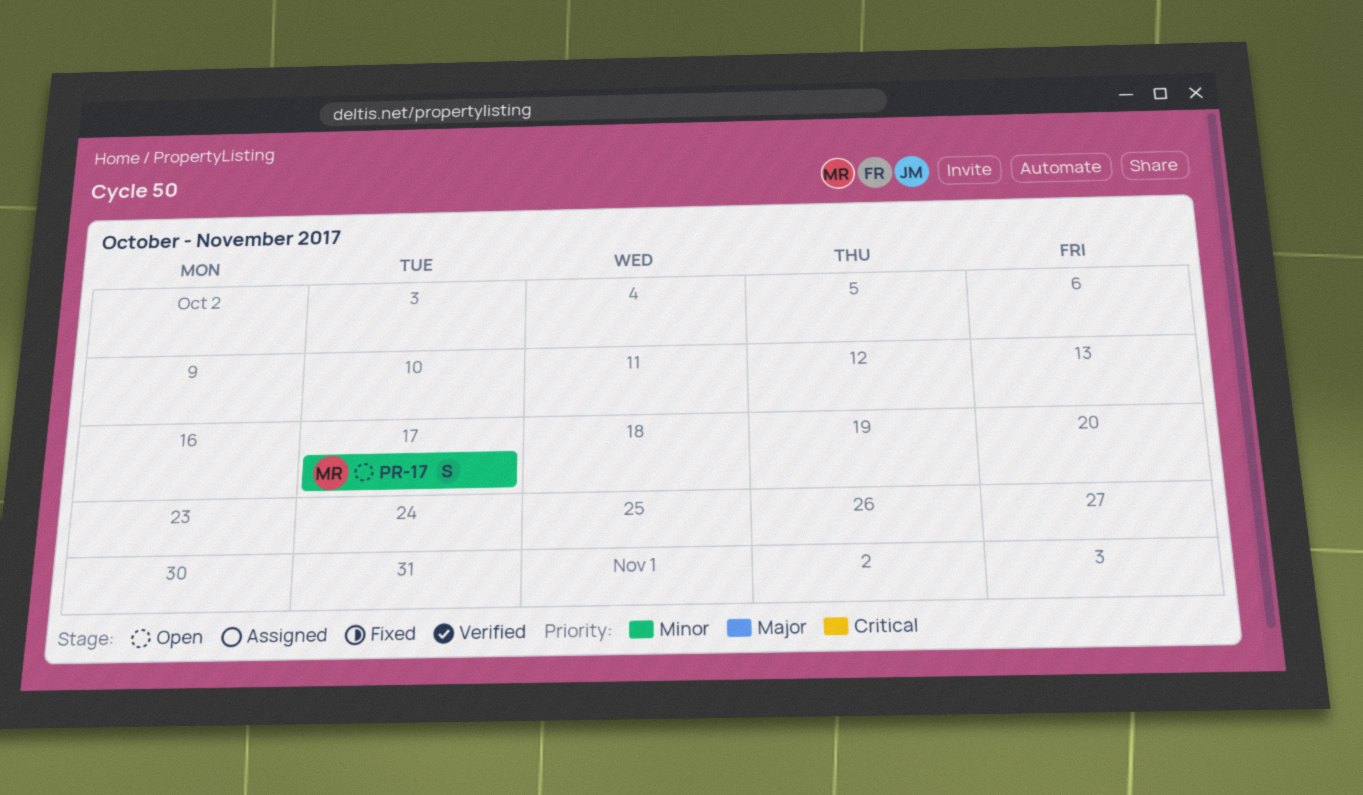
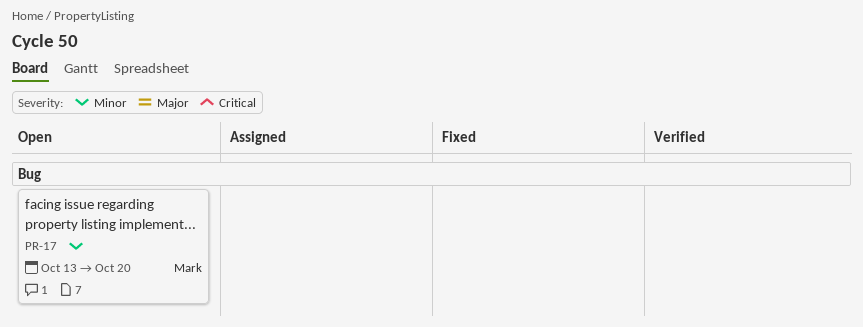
PR-17, start: Oct 17 -> Oct 13
PR-17, due: Oct 17 -> Oct 20

